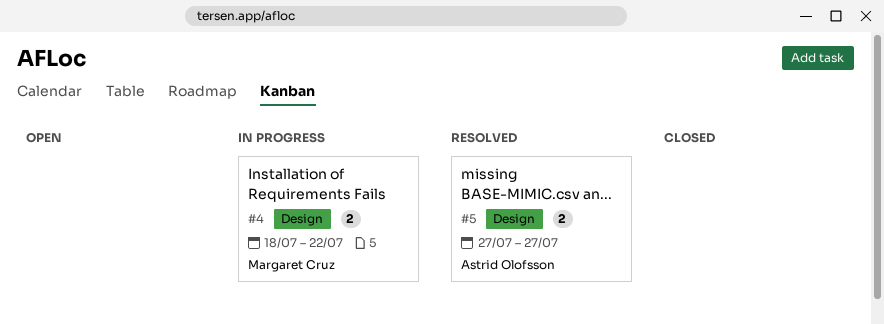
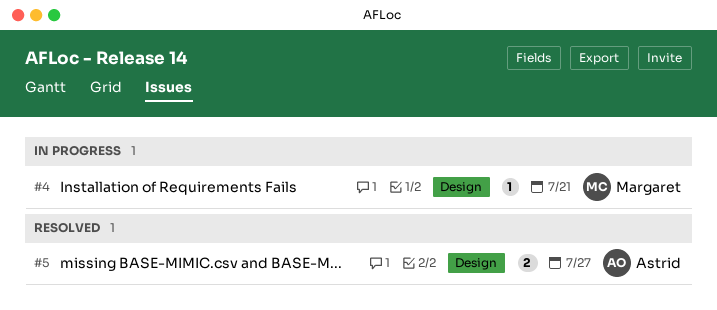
#4, estimate: 2 -> 1
#4, due: Jul 22 -> Jul 21

